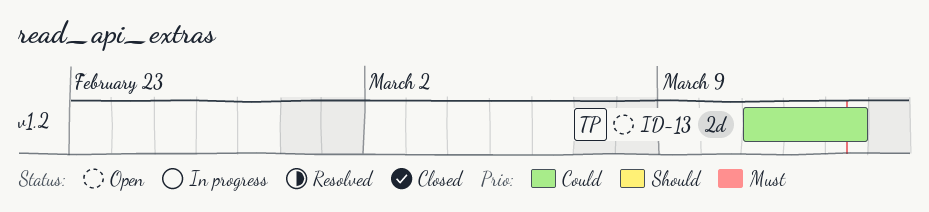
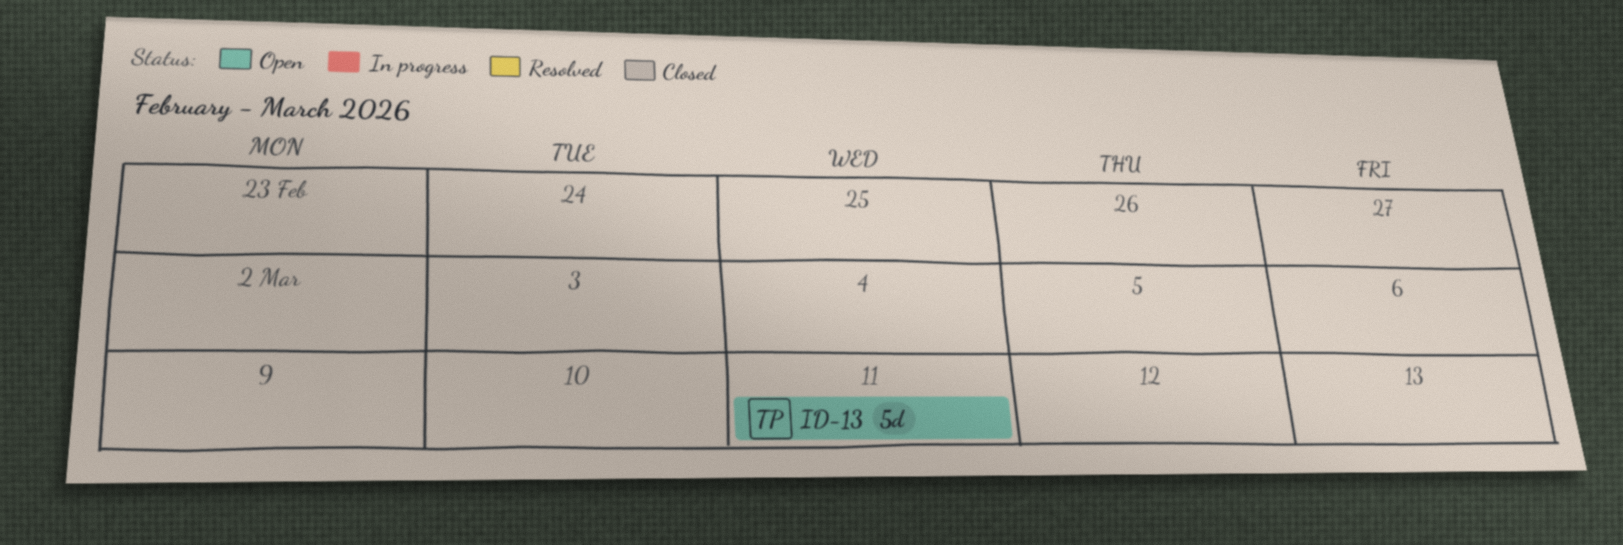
ID-13, estimate: 2d -> 5d
ID-13, due: Mar 13 -> Mar 11

